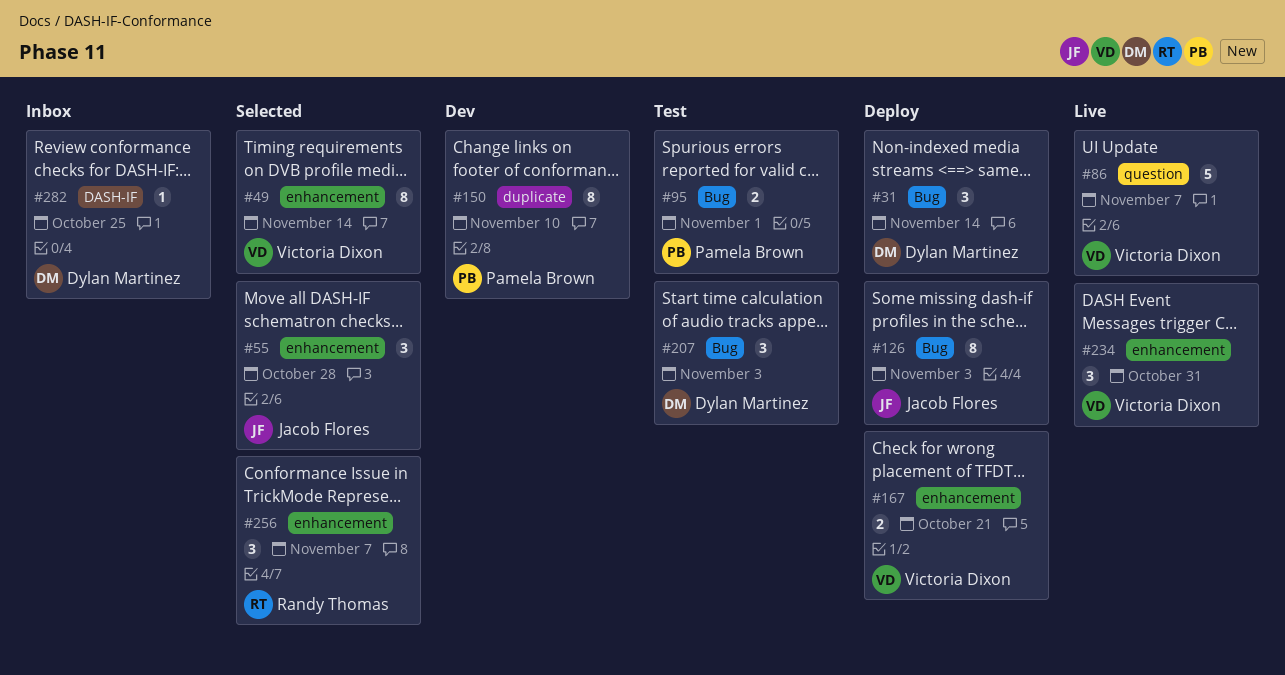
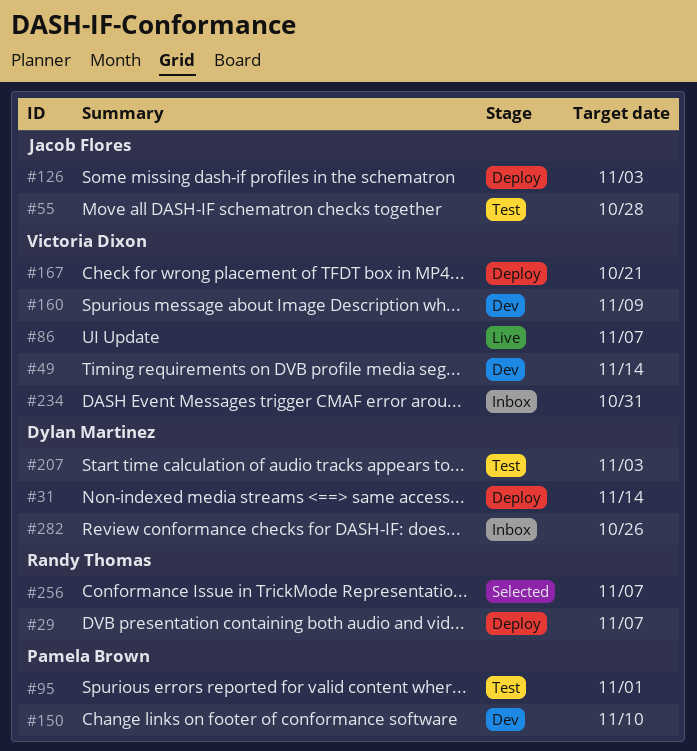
#29: none -> present
#49, status: Selected -> Dev
#55, status: Selected -> Test
#160: none -> present
#234, status: Live -> Inbox
#282, due: Oct 25 -> Oct 26

